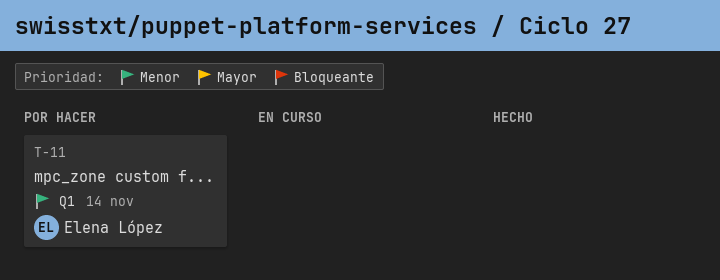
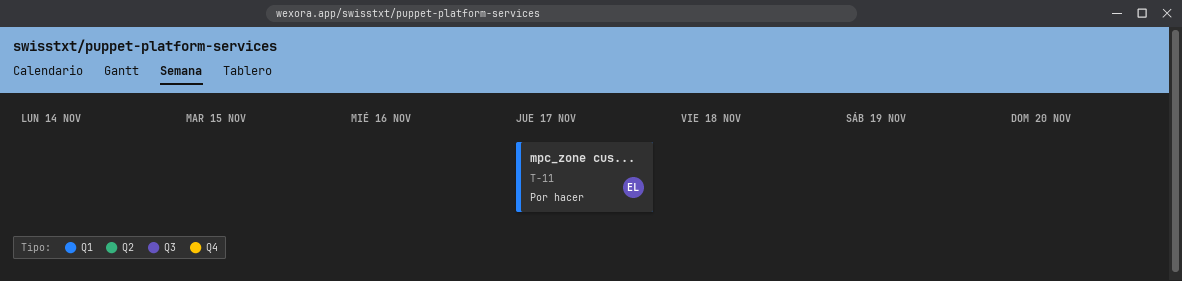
T-11, due: Nov 14 -> Nov 17

